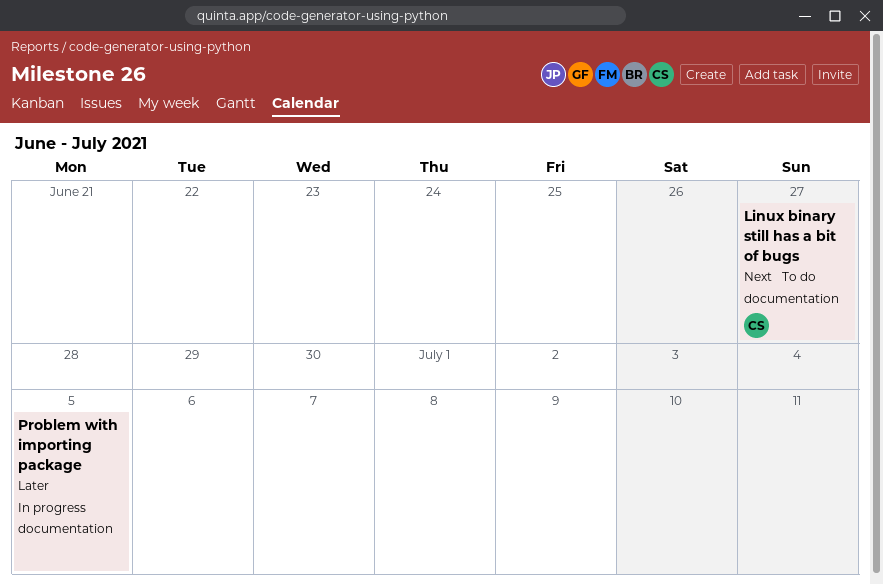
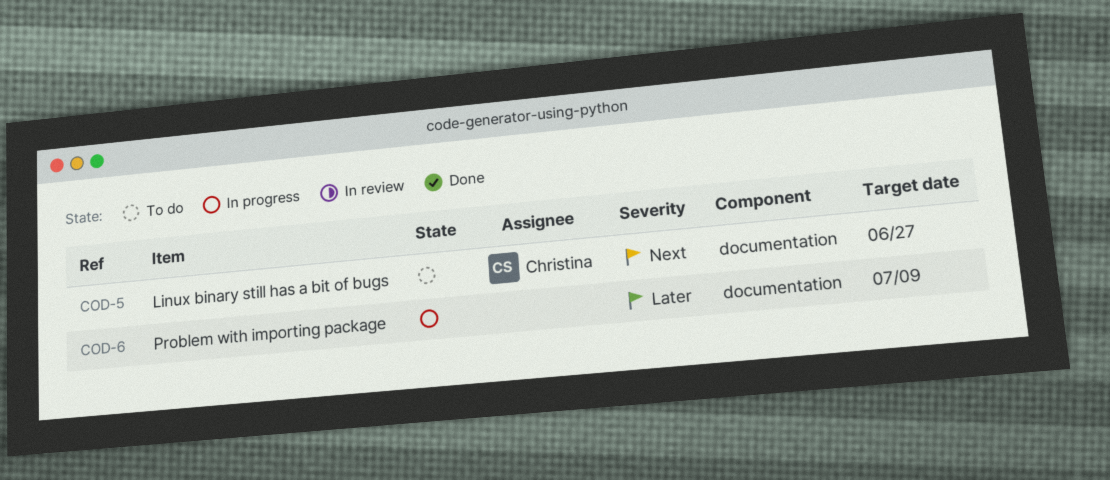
Problem with importing package, due: Jul 5 -> Jul 9

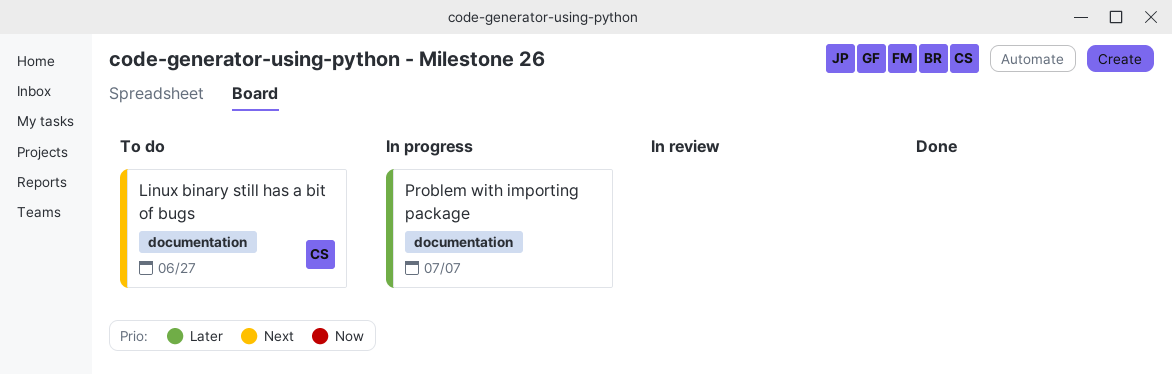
Problem with importing package, due: Jul 9 -> Jul 7

